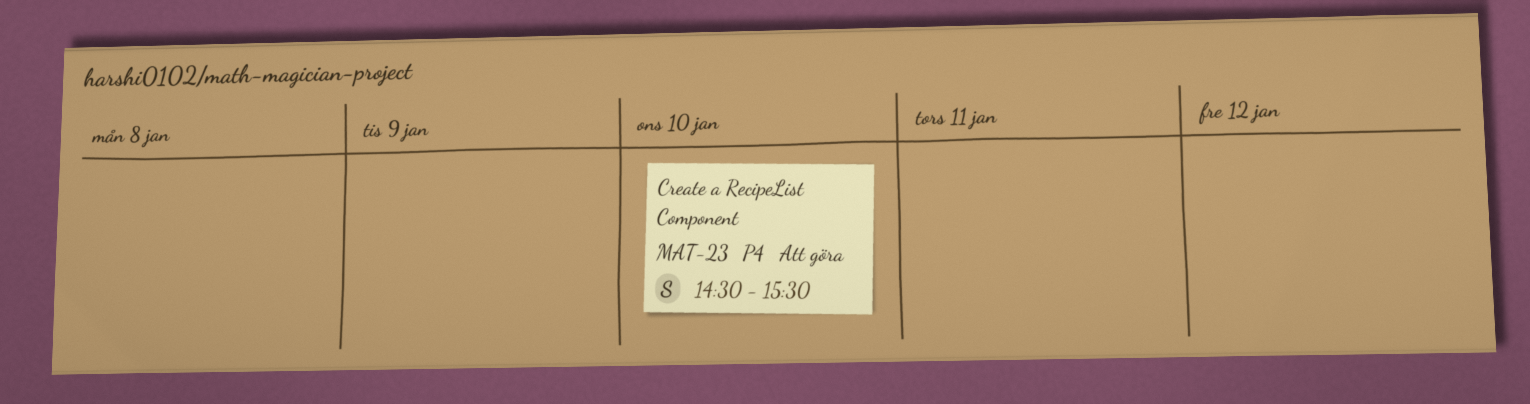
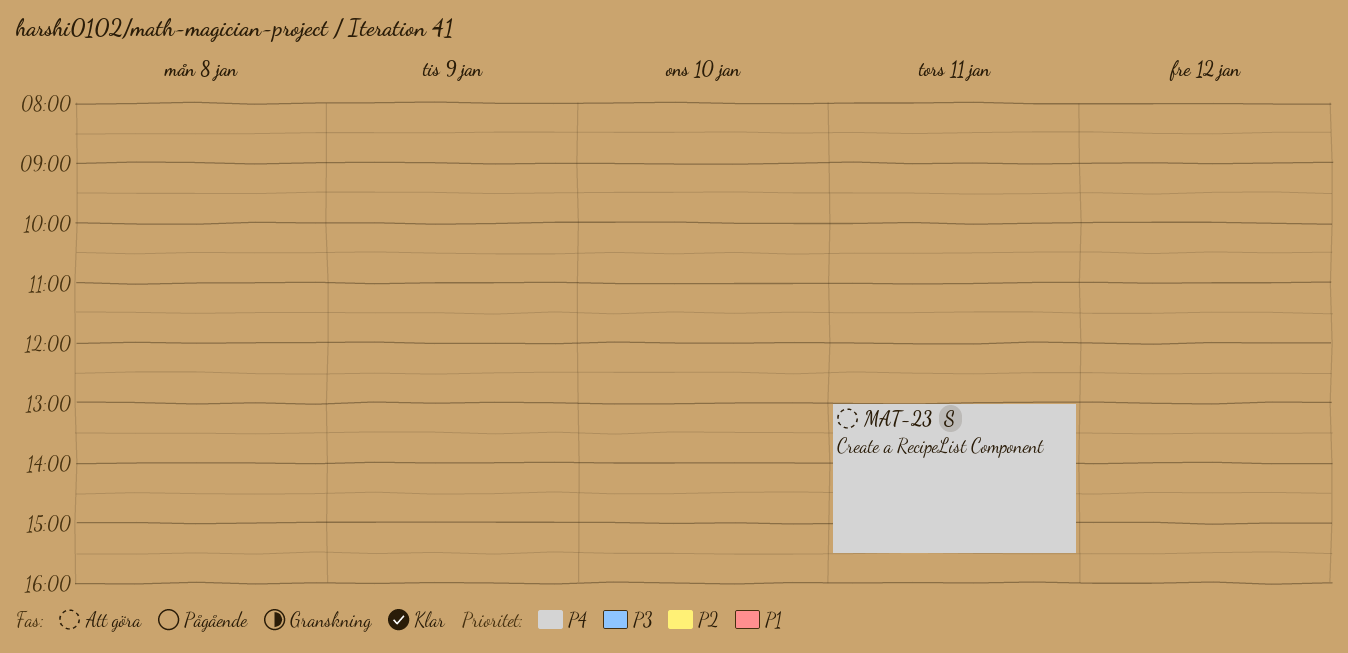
MAT-23, day: Jan 10 -> Jan 11
MAT-23, begins: 14:30 -> 13:00

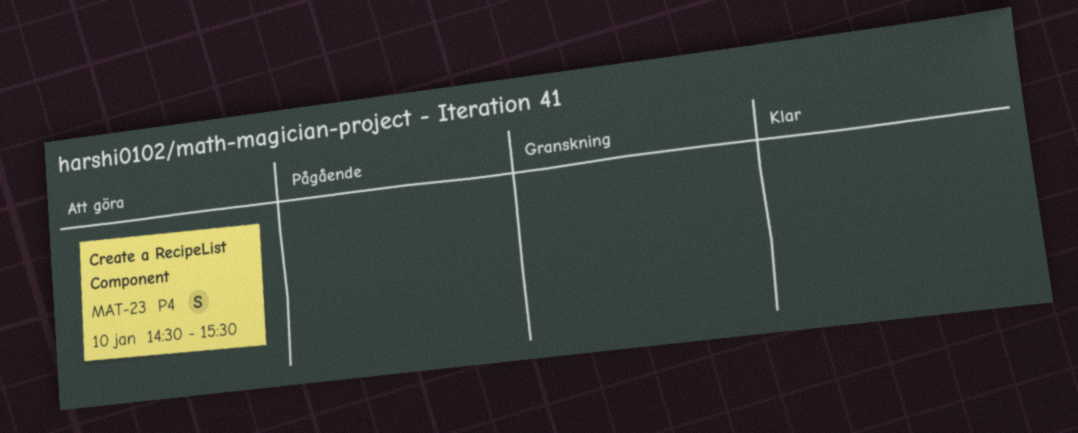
MAT-23, day: Jan 11 -> Jan 10
MAT-23, begins: 13:00 -> 14:30

